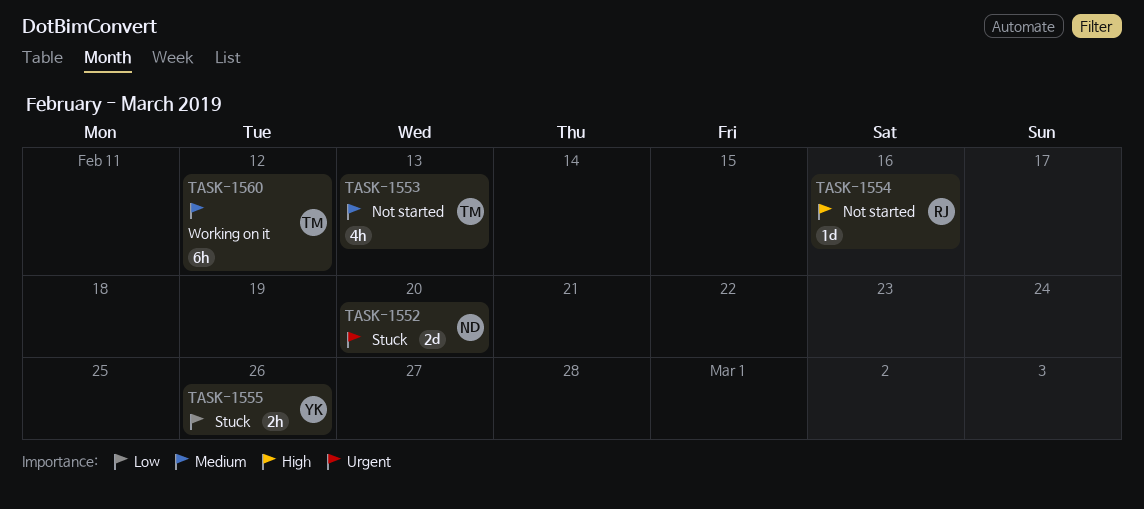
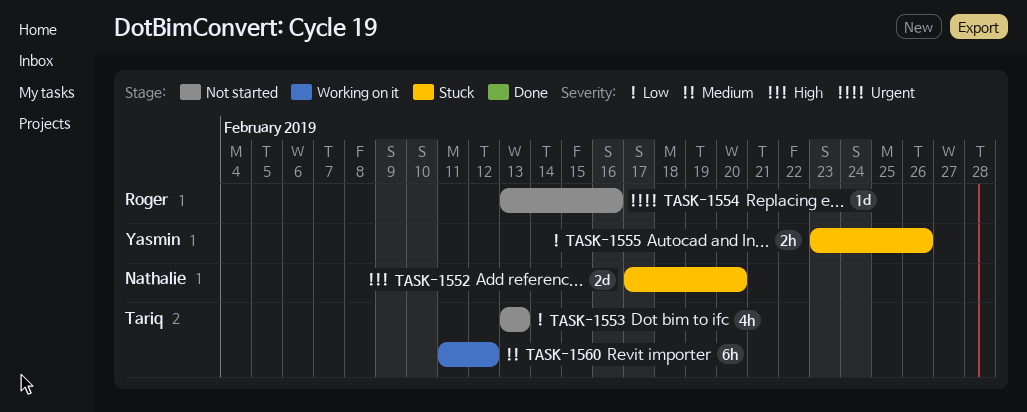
TASK-1552, priority: Urgent -> High
TASK-1553, priority: Medium -> Low
TASK-1554, priority: High -> Urgent

